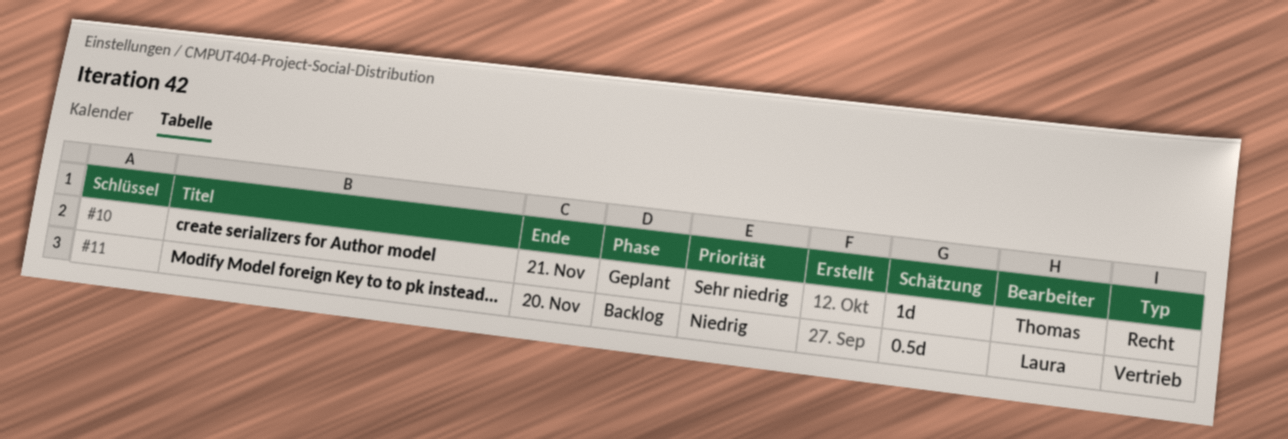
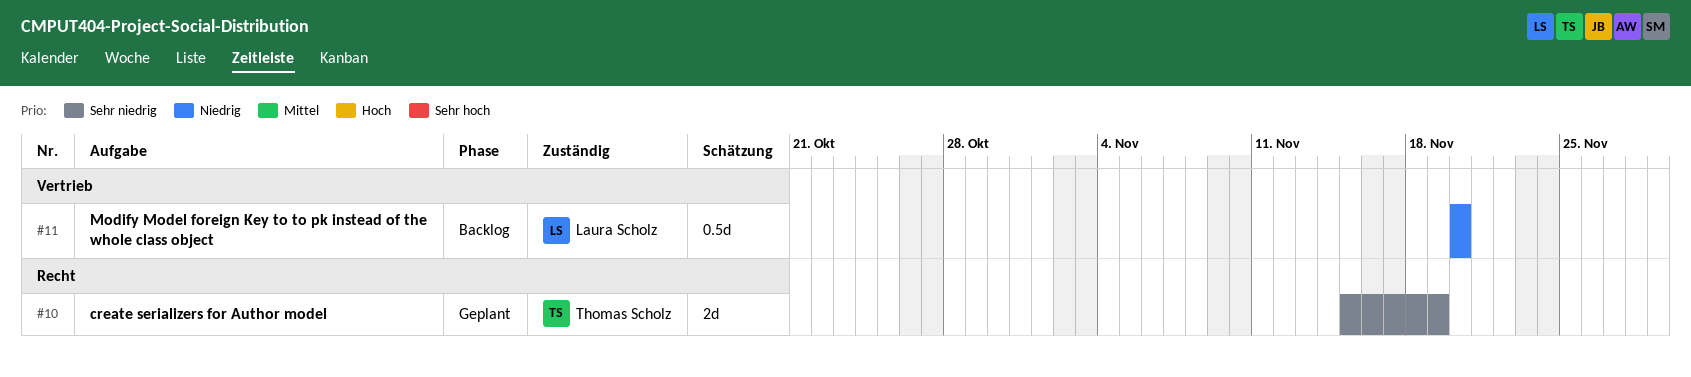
#10, estimate: 1d -> 2d
#10, due: Nov 21 -> Nov 19

